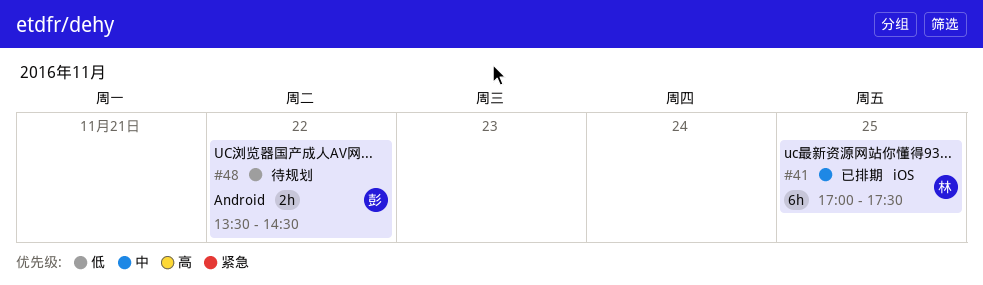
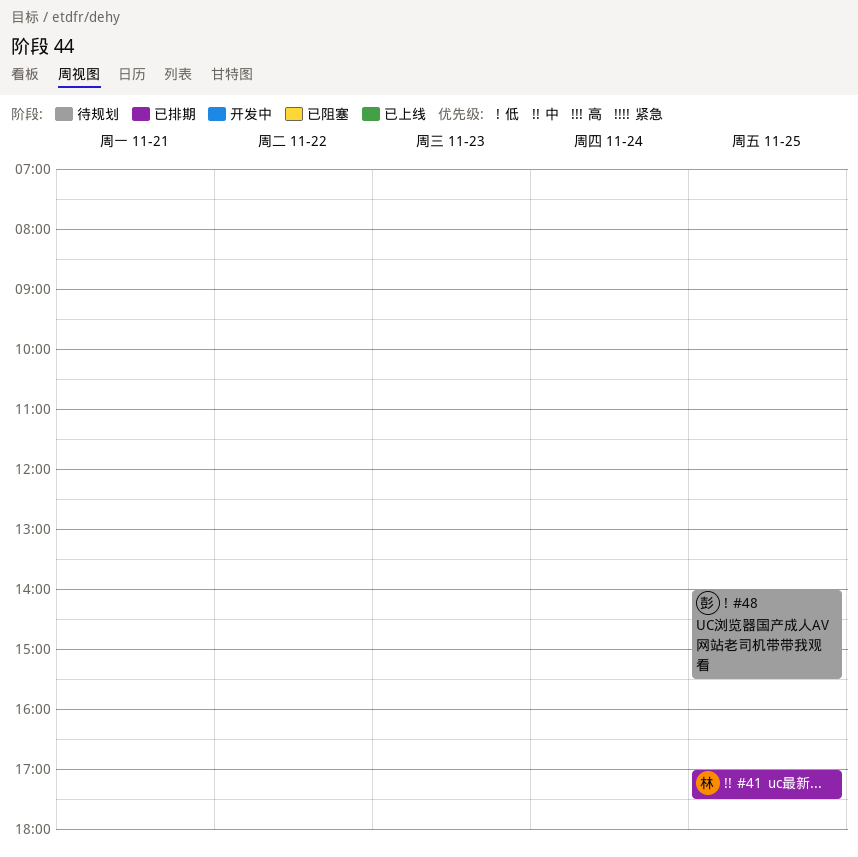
#48, day: Nov 22 -> Nov 25
#48, begins: 13:30 -> 14:00
#48, ends: 14:30 -> 15:30

